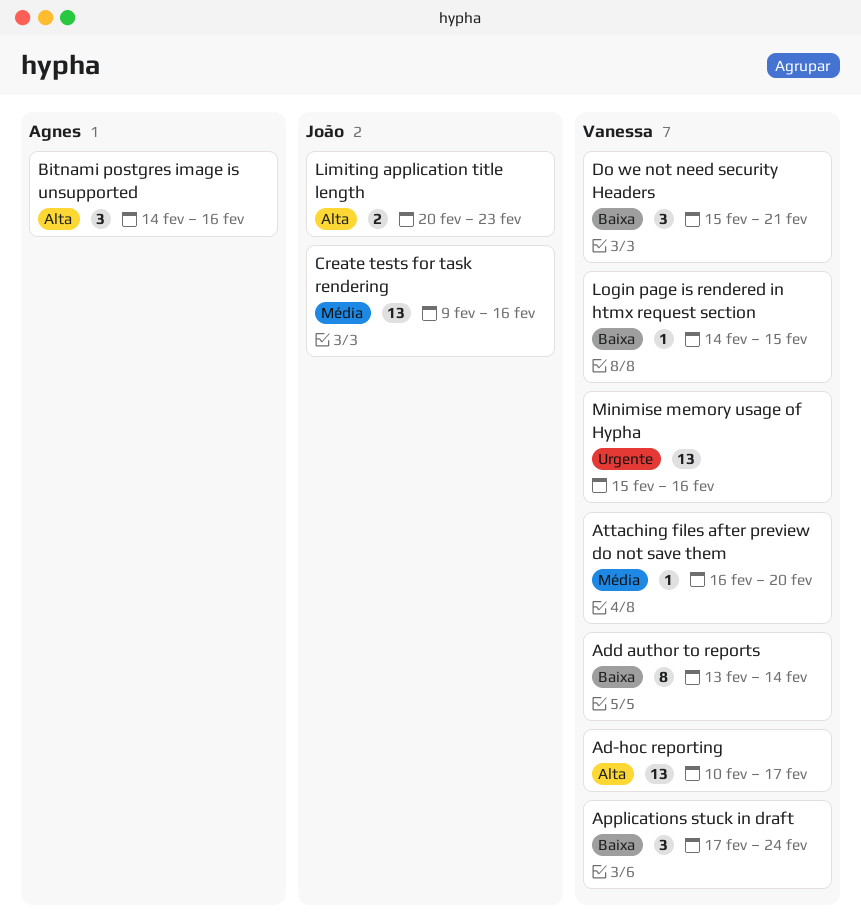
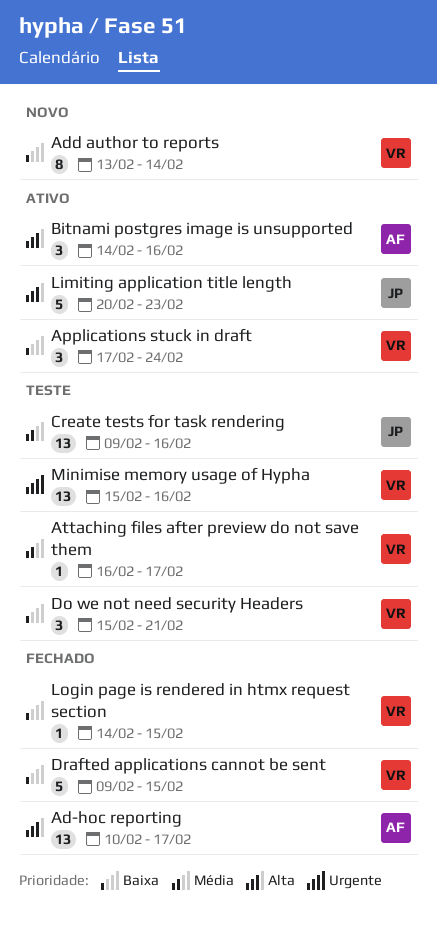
Ad-hoc reporting, owner: Vanessa -> Agnes
Attaching files after preview do not save them, due: Feb 20 -> Feb 17
Drafted applications cannot be sent: none -> present
Limiting application title length, estimate: 2 -> 5

